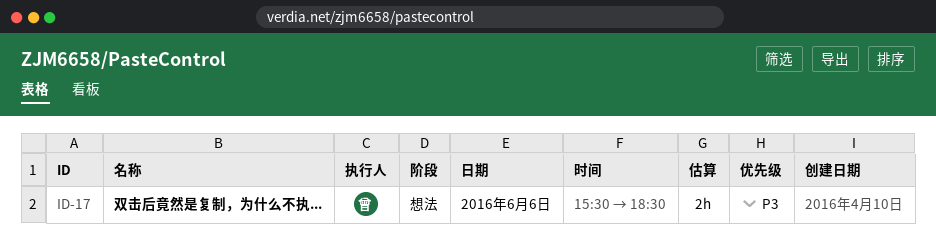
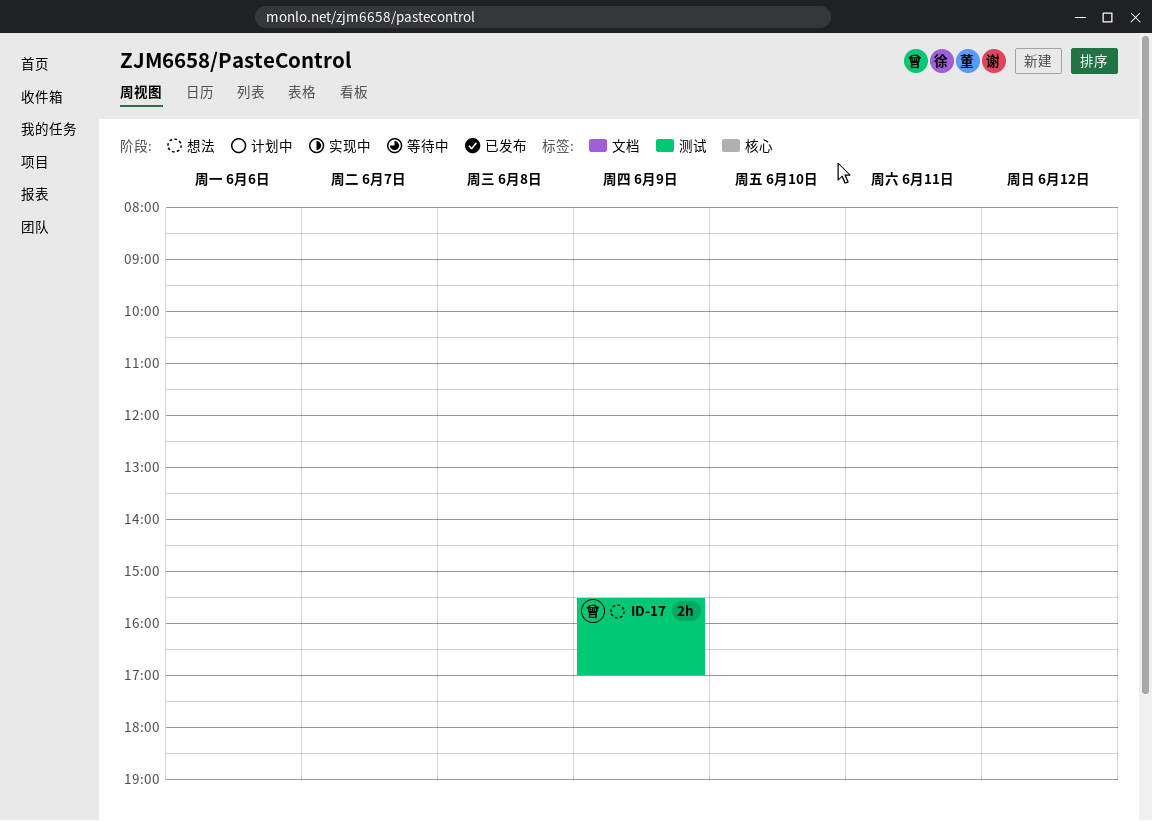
ID-17, day: Jun 6 -> Jun 9
ID-17, ends: 18:30 -> 17:00

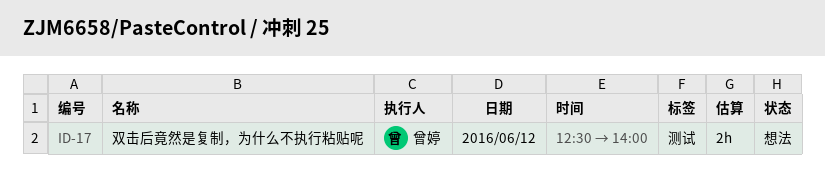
ID-17, day: Jun 9 -> Jun 12
ID-17, begins: 15:30 -> 12:30
ID-17, ends: 17:00 -> 14:00

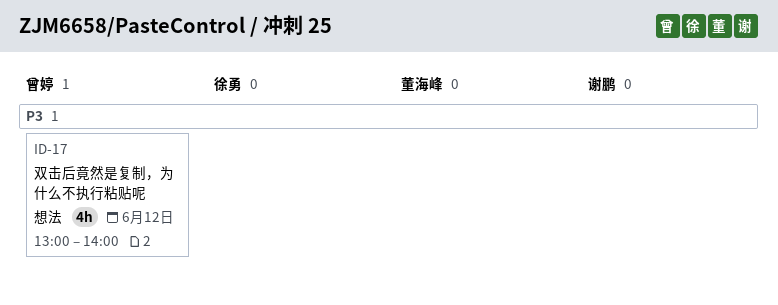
ID-17, estimate: 2h -> 4h
ID-17, begins: 12:30 -> 13:00

